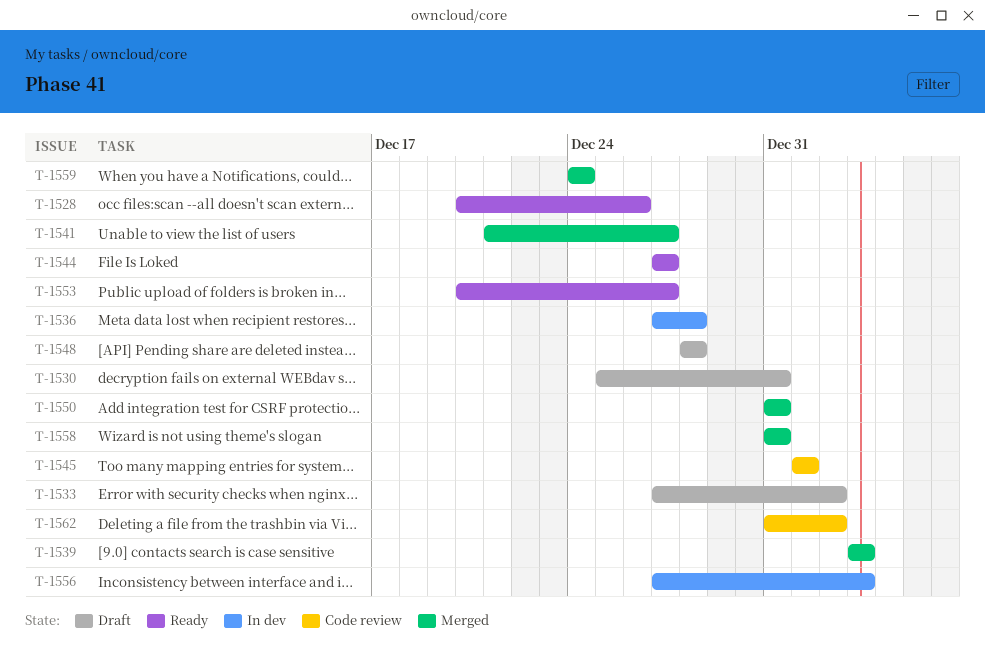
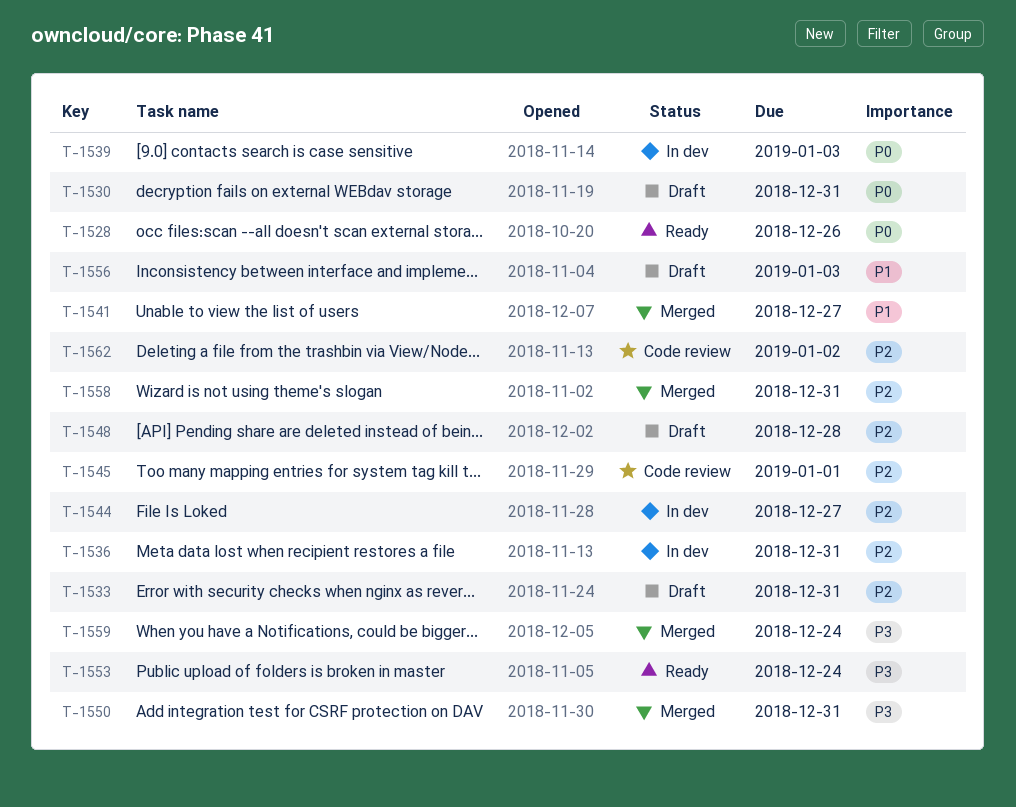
T-1533, due: Jan 2 -> Dec 31
T-1536, due: Dec 28 -> Dec 31
T-1539, status: Merged -> In dev
T-1544, status: Ready -> In dev
T-1553, due: Dec 27 -> Dec 24
T-1556, status: In dev -> Draft

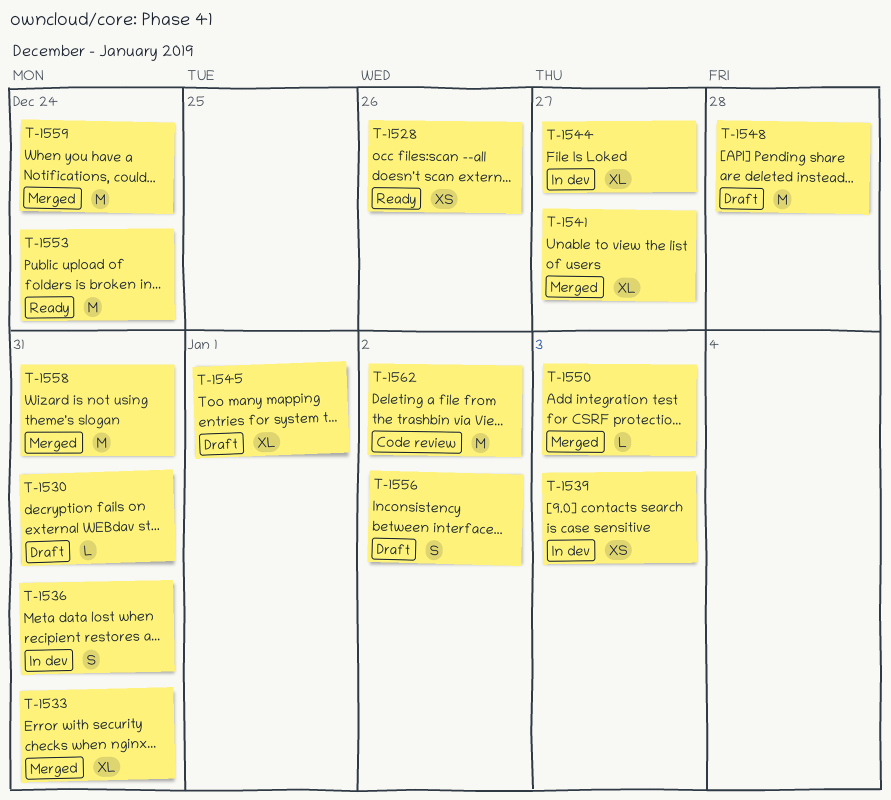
T-1533, status: Draft -> Merged
T-1545, status: Code review -> Draft
T-1550, due: Dec 31 -> Jan 3
T-1556, due: Jan 3 -> Jan 2

